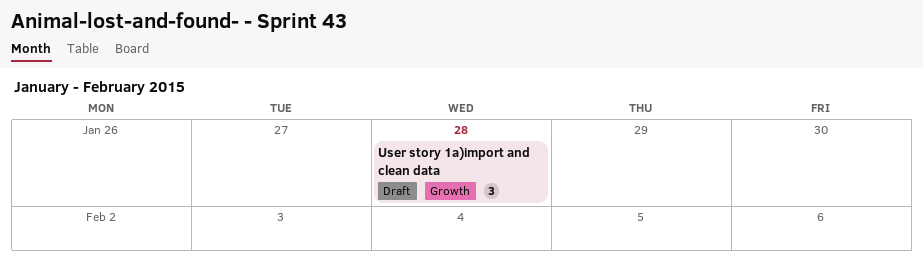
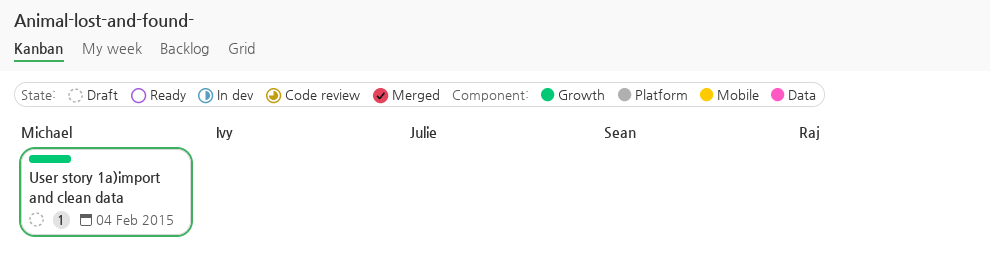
User story 1a)import and clean data, estimate: 3 -> 1
User story 1a)import and clean data, due: Jan 28 -> Feb 4

